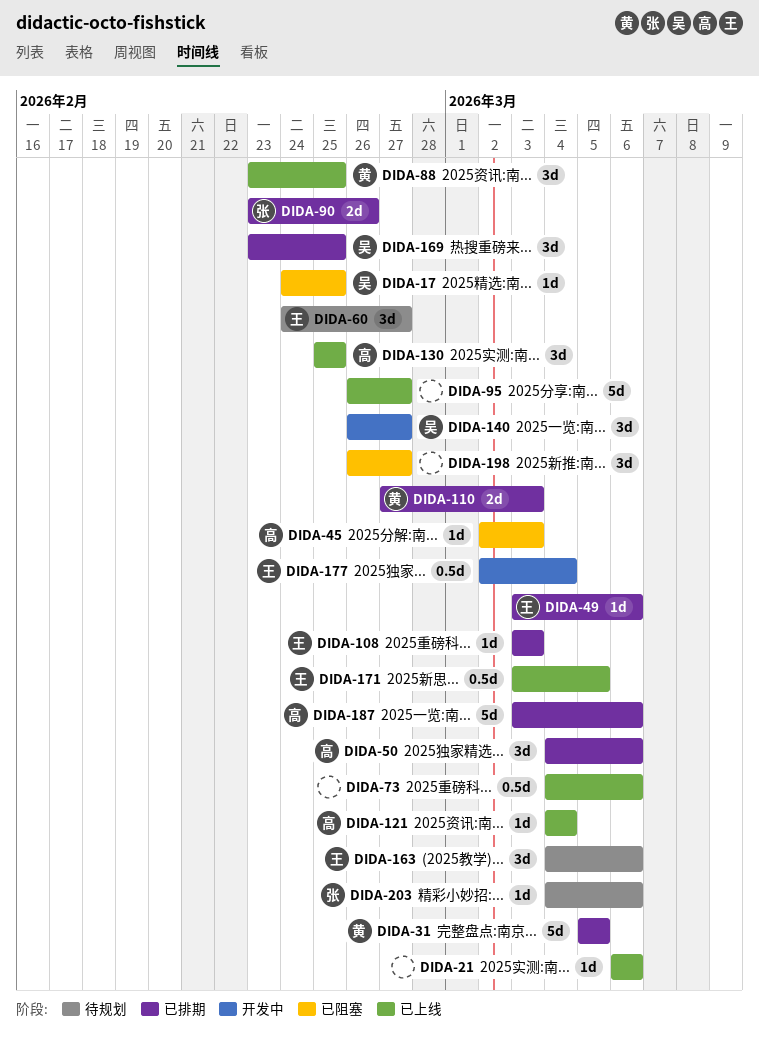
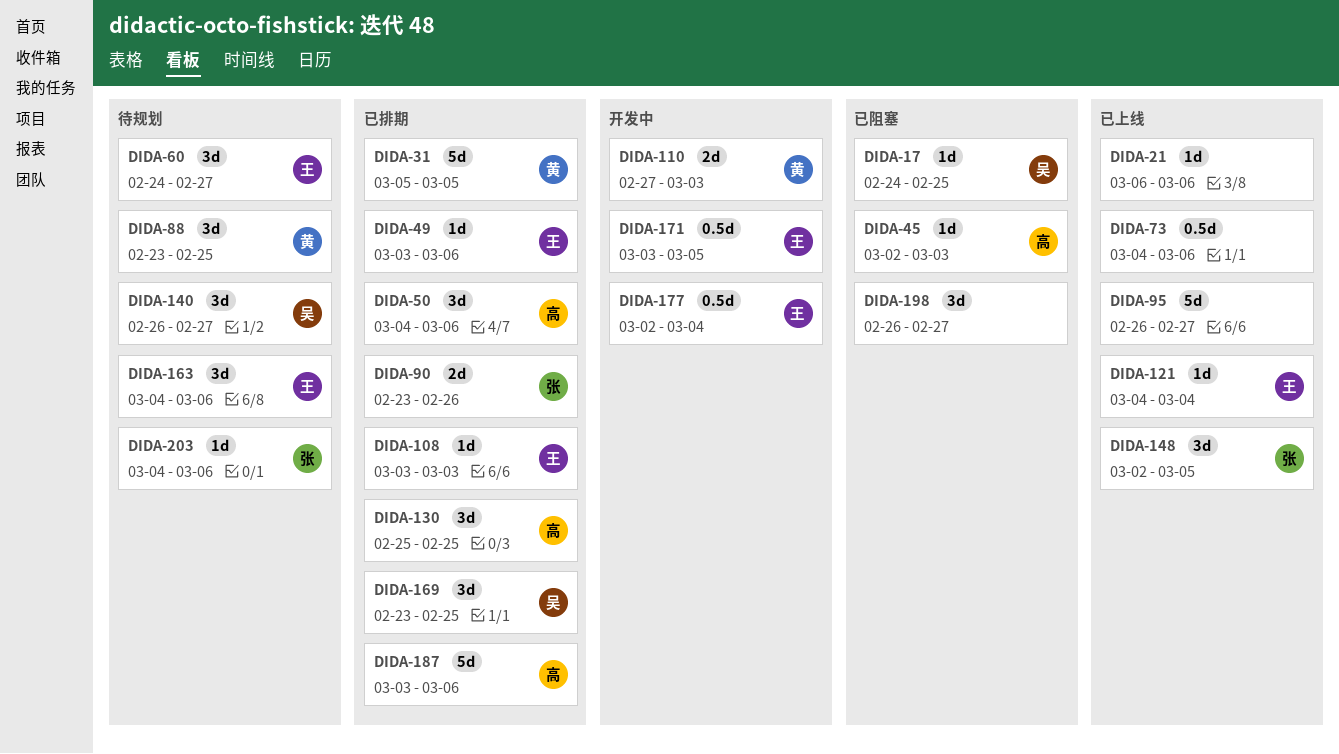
DIDA-88, status: 已上线 -> 待规划
DIDA-110, status: 已排期 -> 开发中
DIDA-121, owner: 高 -> 王
DIDA-130, status: 已上线 -> 已排期
DIDA-140, status: 开发中 -> 待规划
DIDA-148: none -> present
DIDA-171, status: 已上线 -> 开发中

